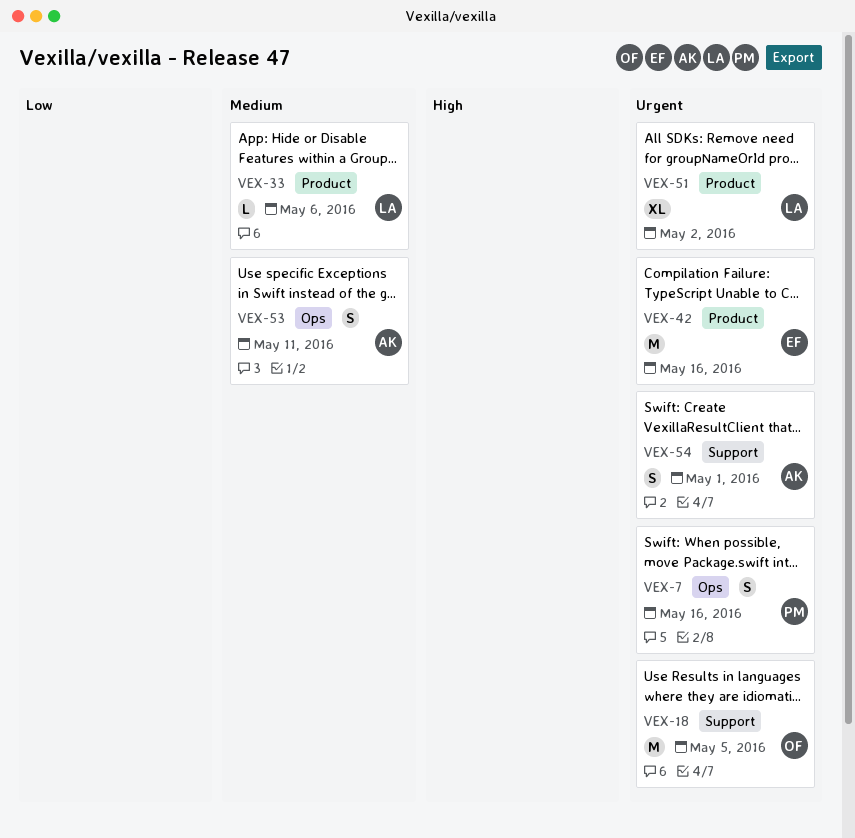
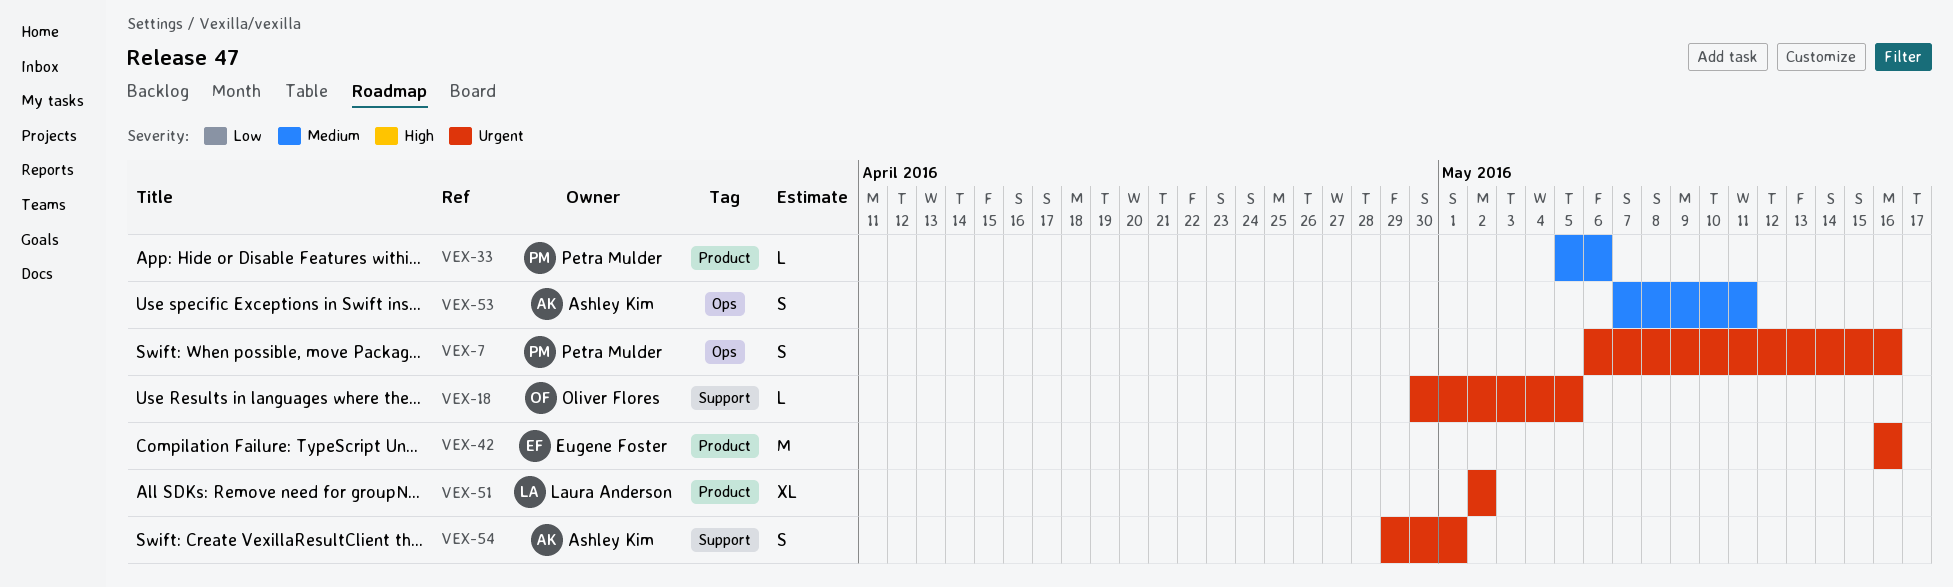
VEX-18, estimate: M -> L
VEX-33, owner: Laura Anderson -> Petra Mulder

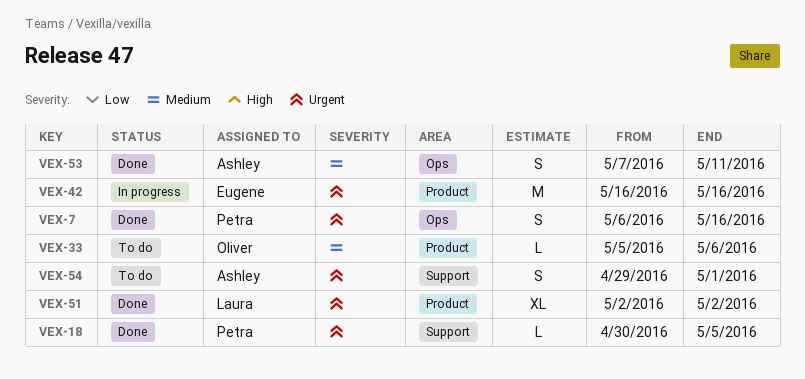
VEX-18, owner: Oliver Flores -> Petra Mulder
VEX-33, owner: Petra Mulder -> Oliver Flores

